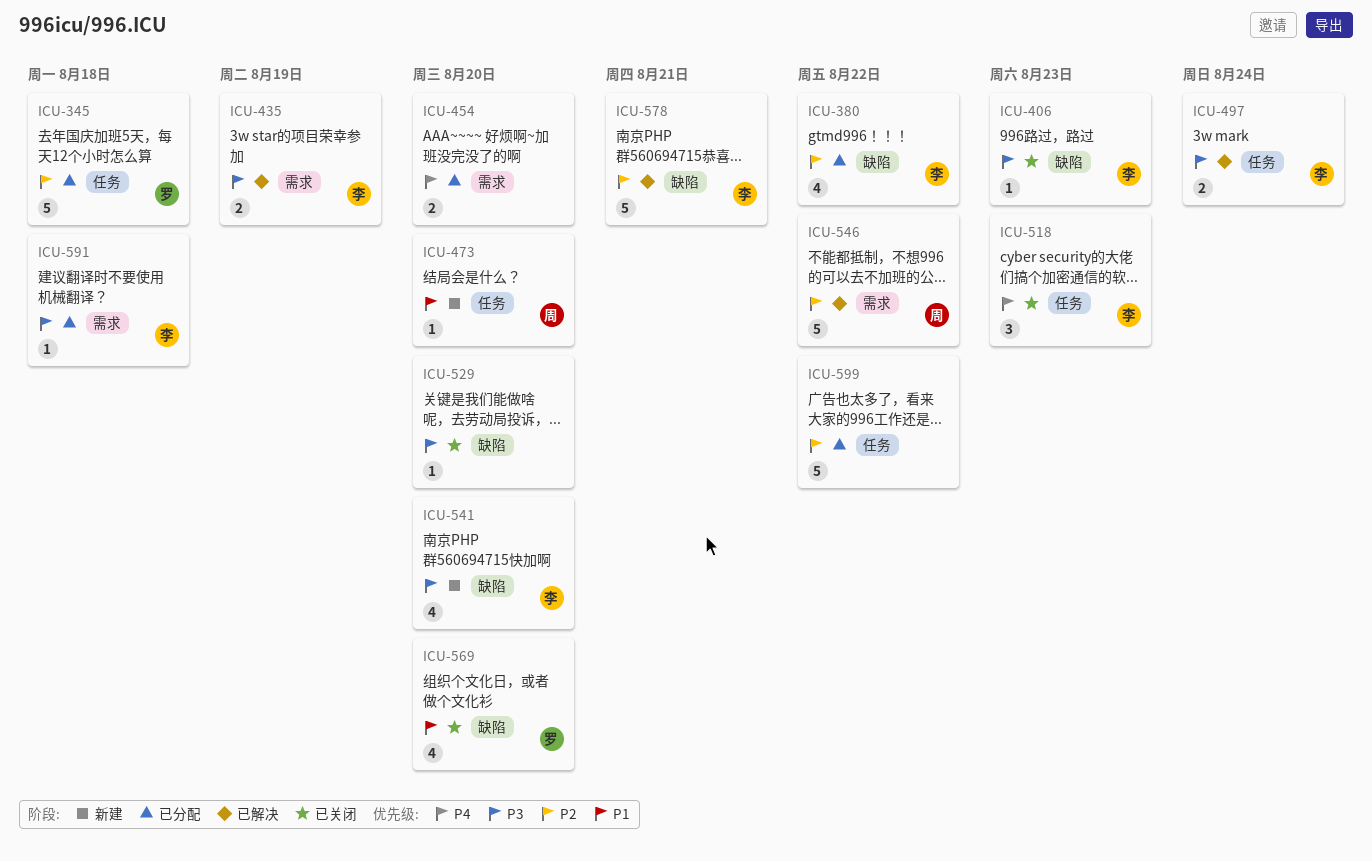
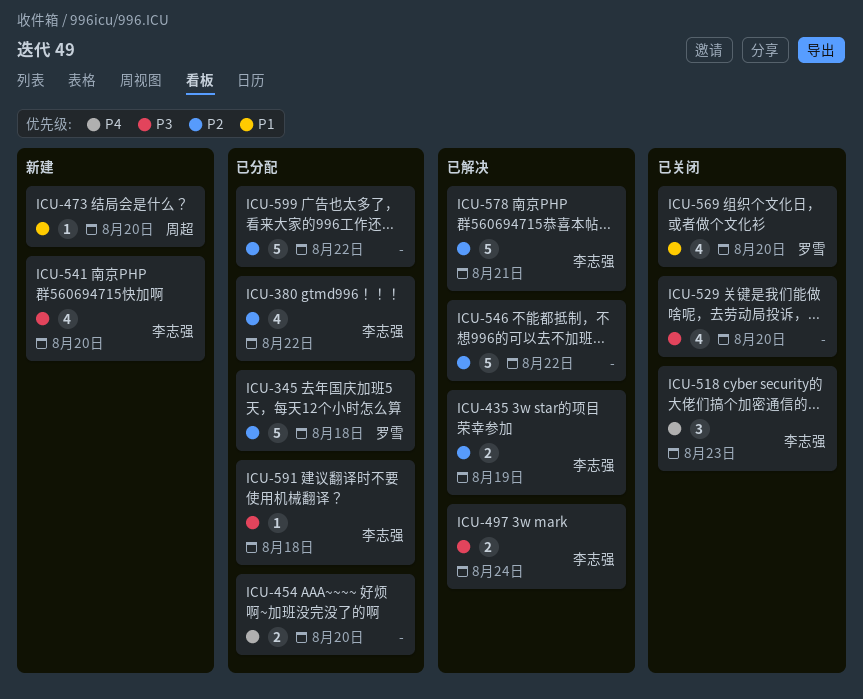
ICU-406: present -> none
ICU-435, priority: P3 -> P2
ICU-529, estimate: 1 -> 4
ICU-546, owner: 周超 -> none

